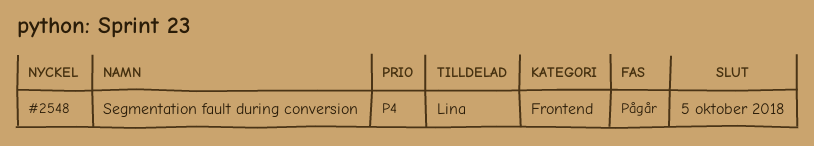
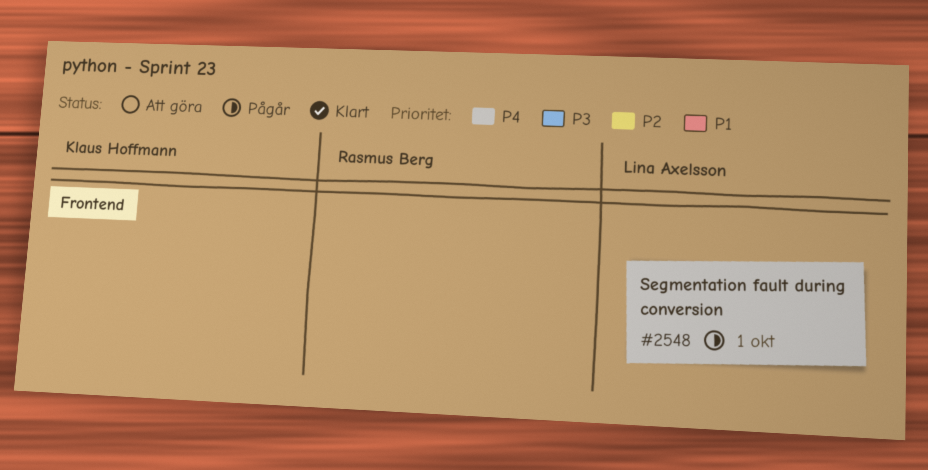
#2548, due: Oct 5 -> Oct 1

